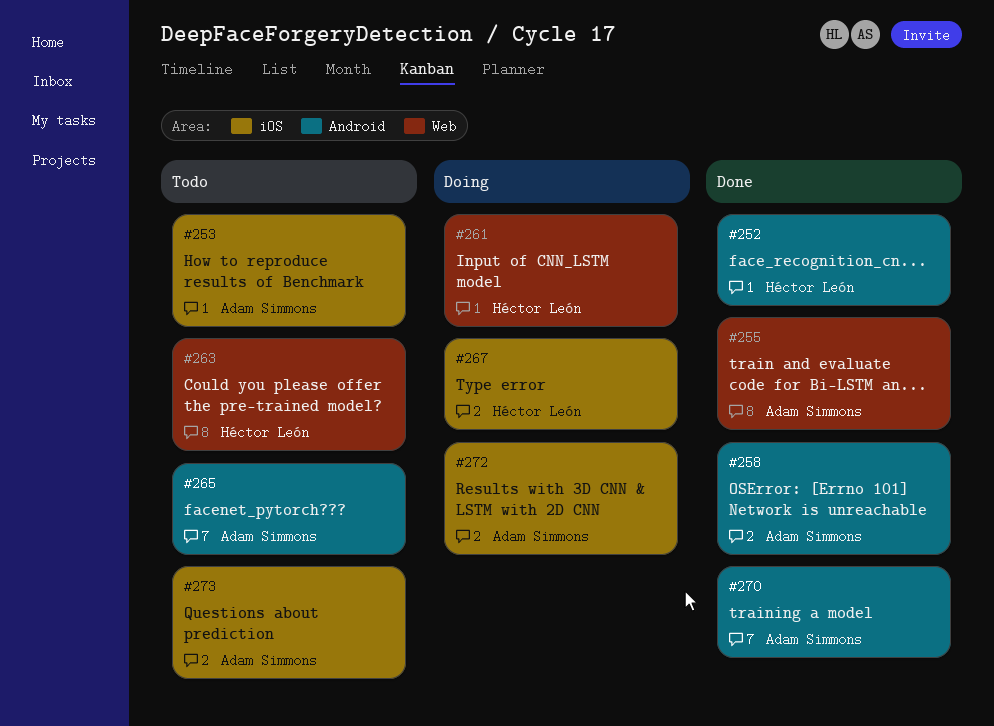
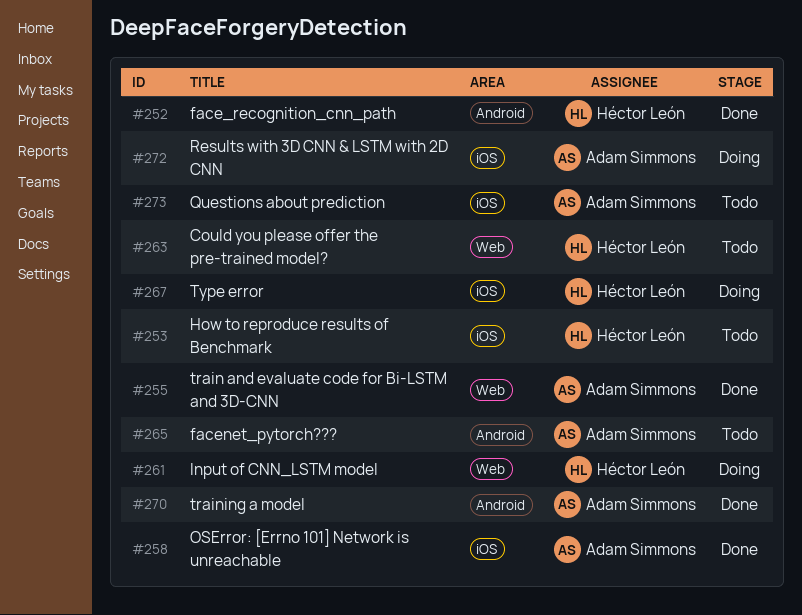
#253, owner: Adam Simmons -> Héctor León
#258, label: Android -> iOS

